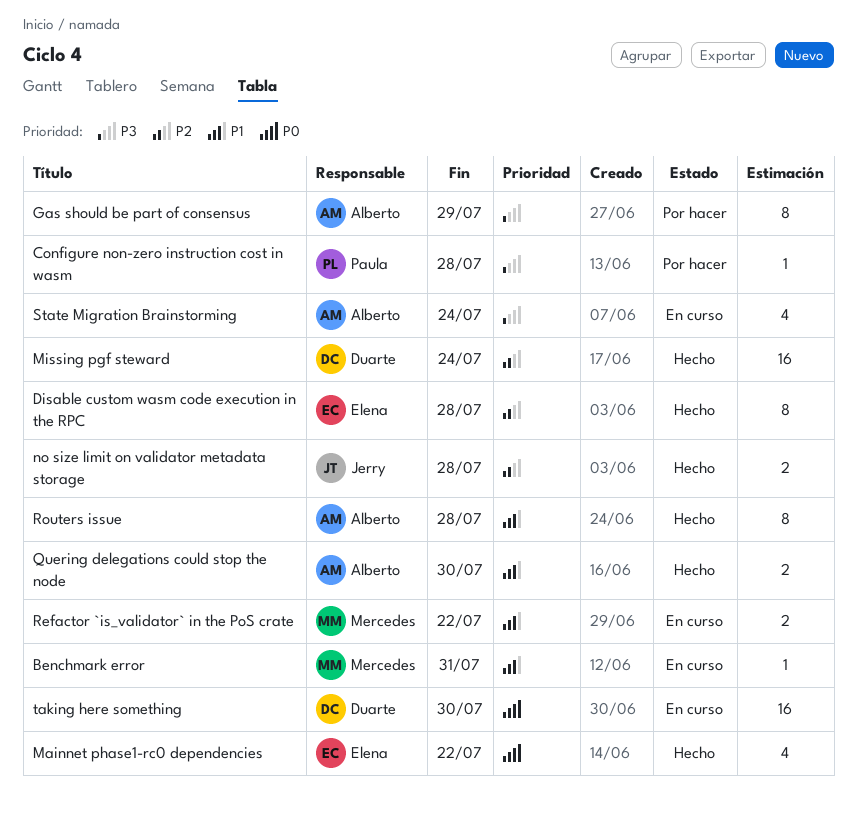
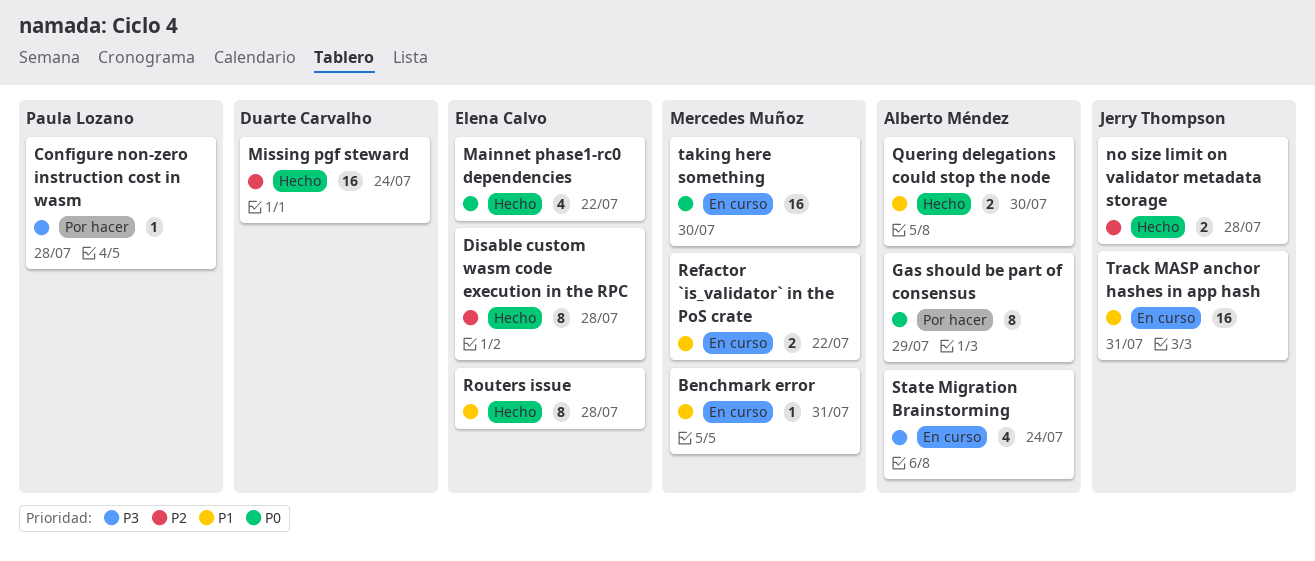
Gas should be part of consensus, priority: P3 -> P0
Routers issue, owner: Alberto Méndez -> Elena Calvo
taking here something, owner: Duarte Carvalho -> Mercedes Muñoz
Track MASP anchor hashes in app hash: none -> present

